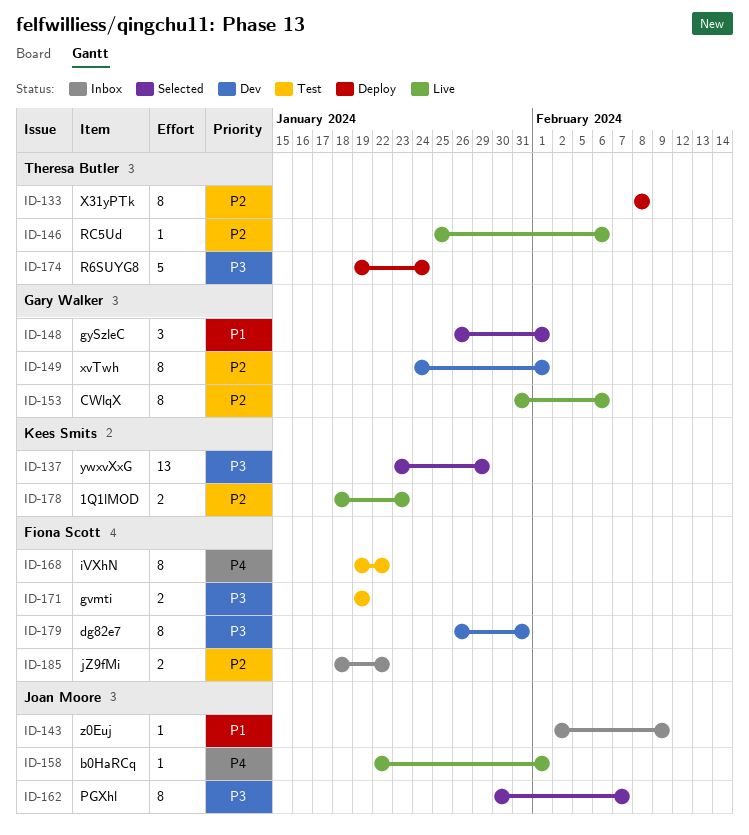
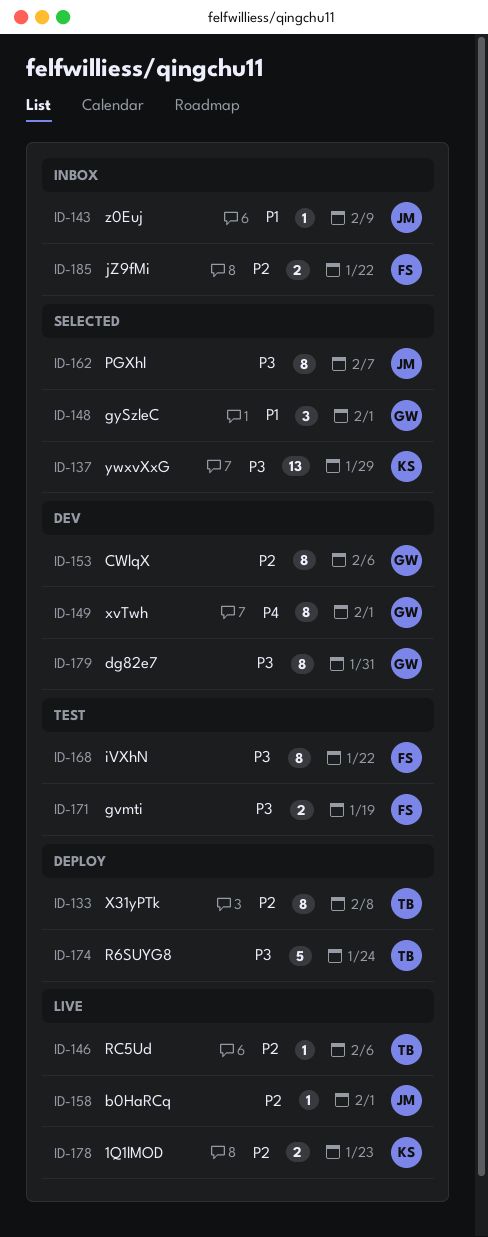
ID-149, priority: P2 -> P4
ID-153, status: Live -> Dev
ID-158, priority: P4 -> P2
ID-168, priority: P4 -> P3
ID-179, owner: Fiona Scott -> Gary Walker

